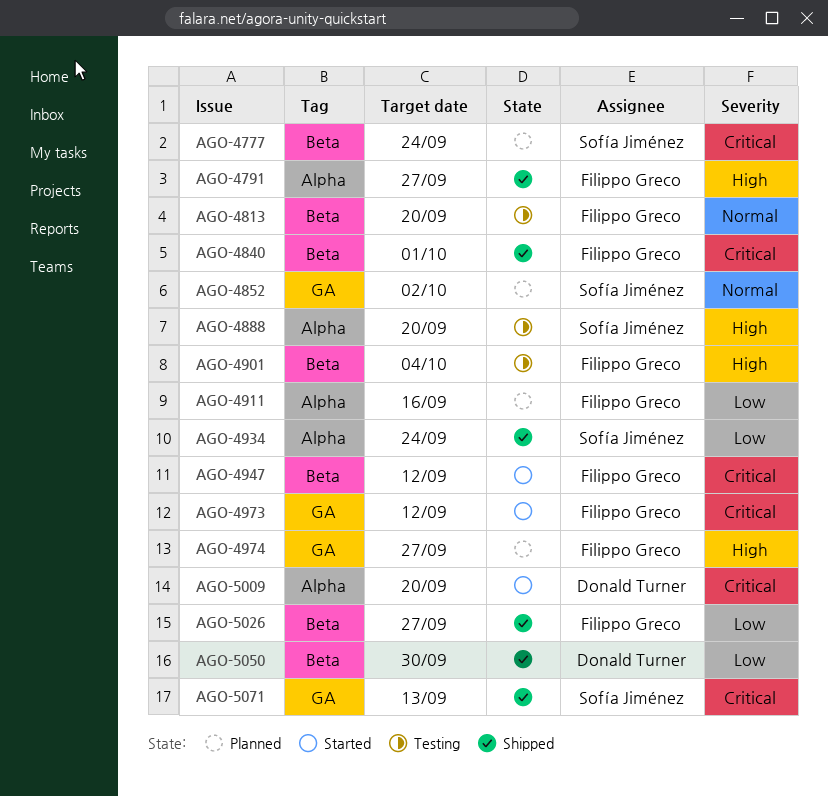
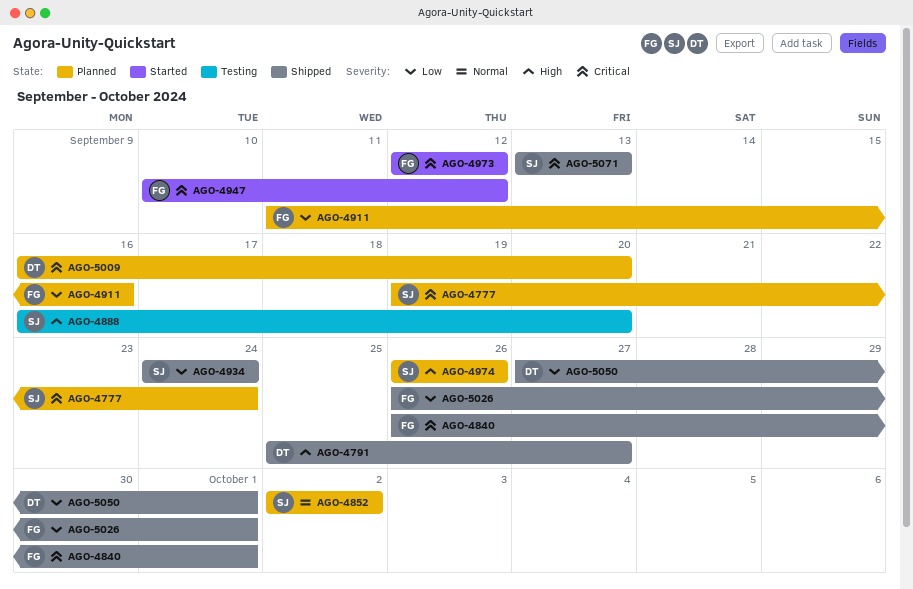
AGO-4791, owner: Filippo Greco -> Donald Turner
AGO-4813: present -> none
AGO-4901: present -> none
AGO-4974, owner: Filippo Greco -> Sofía Jiménez
AGO-4974, due: Sep 27 -> Sep 26
AGO-5009, status: Started -> Planned
AGO-5026, due: Sep 27 -> Oct 1
AGO-5050, due: Sep 30 -> Oct 1

